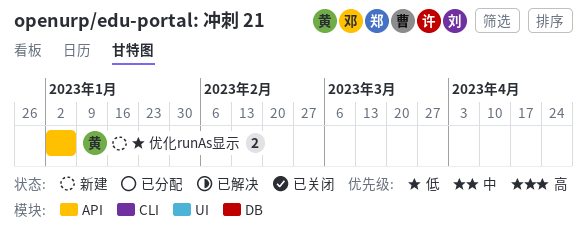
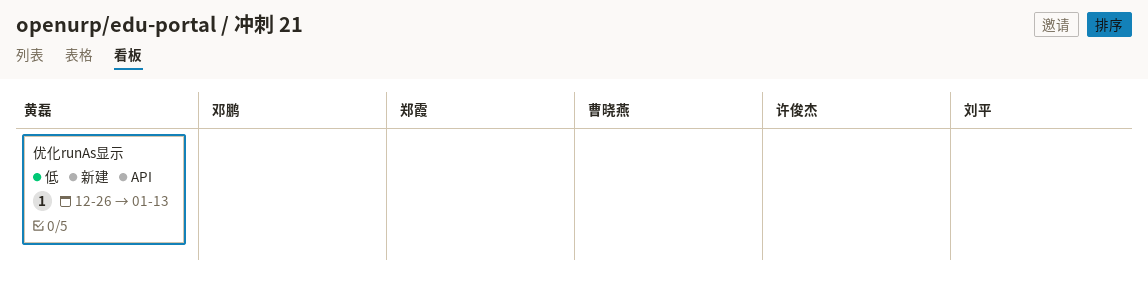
优化runAs显示, estimate: 2 -> 1
优化runAs显示, start: Jan 2 -> Dec 26
优化runAs显示, due: Jan 6 -> Jan 13

